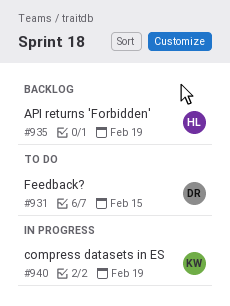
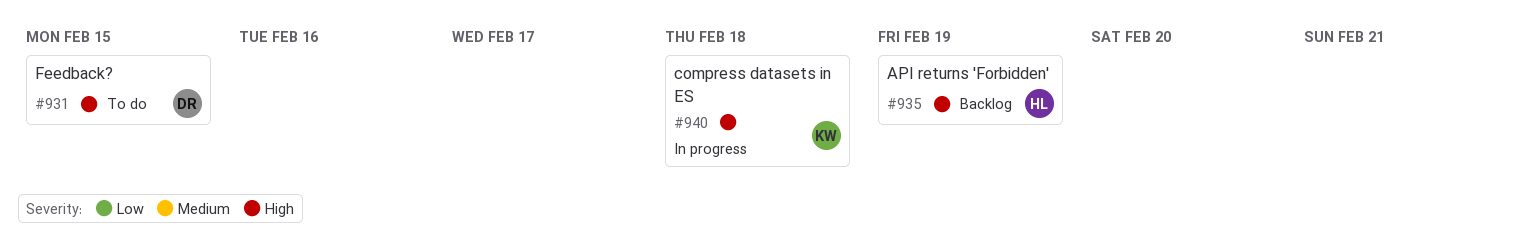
#940, due: Feb 19 -> Feb 18

